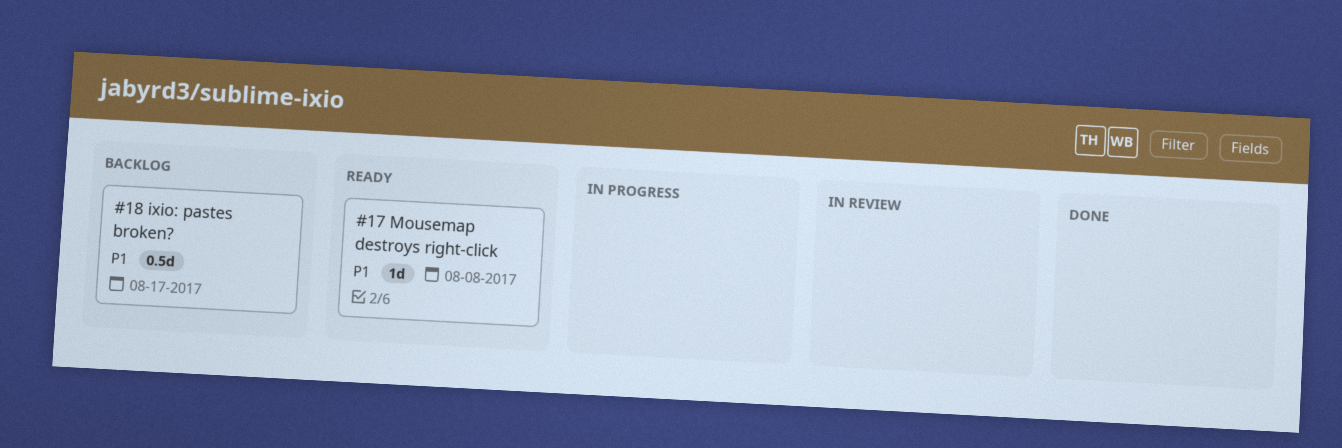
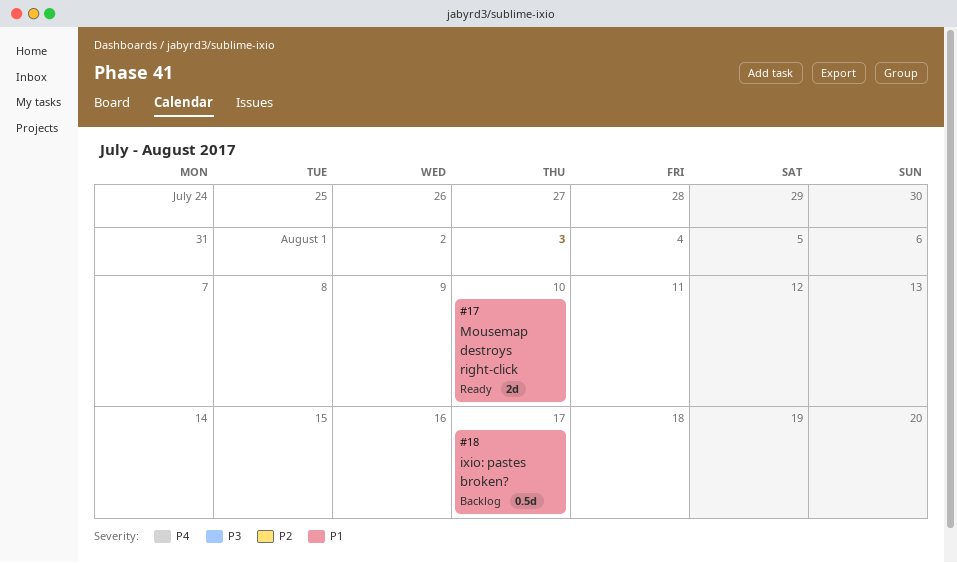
#17, estimate: 1d -> 2d
#17, due: Aug 8 -> Aug 10

